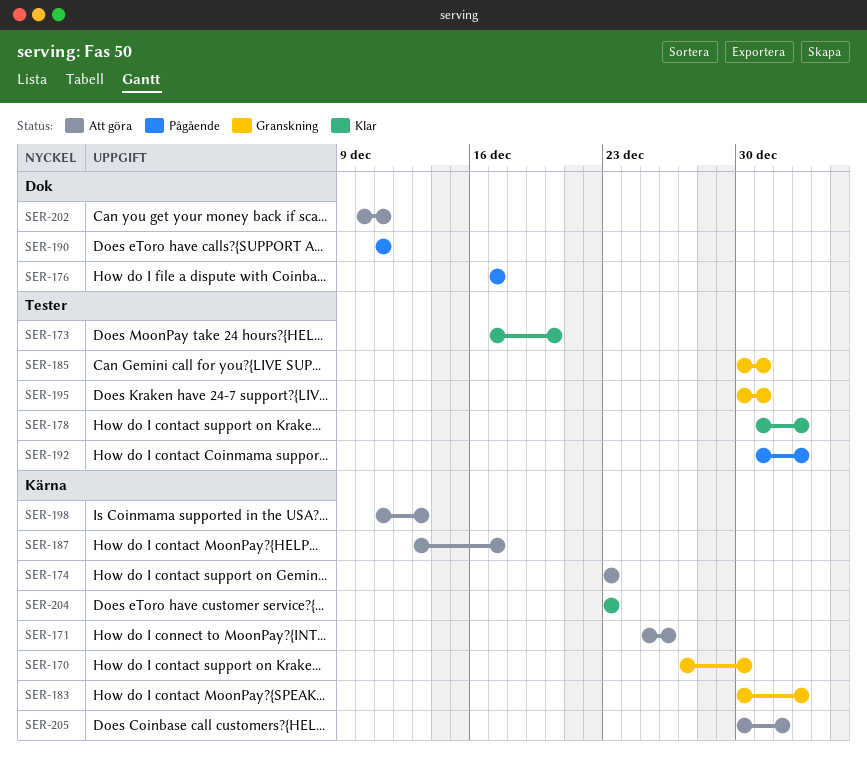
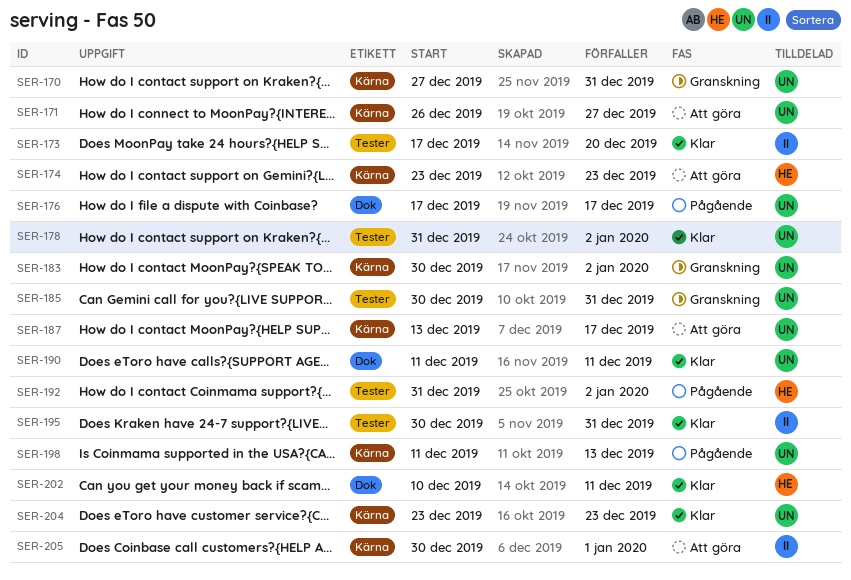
SER-170, due: Dec 30 -> Dec 31
SER-171, start: Dec 25 -> Dec 26
SER-171, due: Dec 26 -> Dec 27
SER-190, status: Pågående -> Klar
SER-195, status: Granskning -> Klar
SER-198, status: Att göra -> Pågående
SER-202, status: Att göra -> Klar

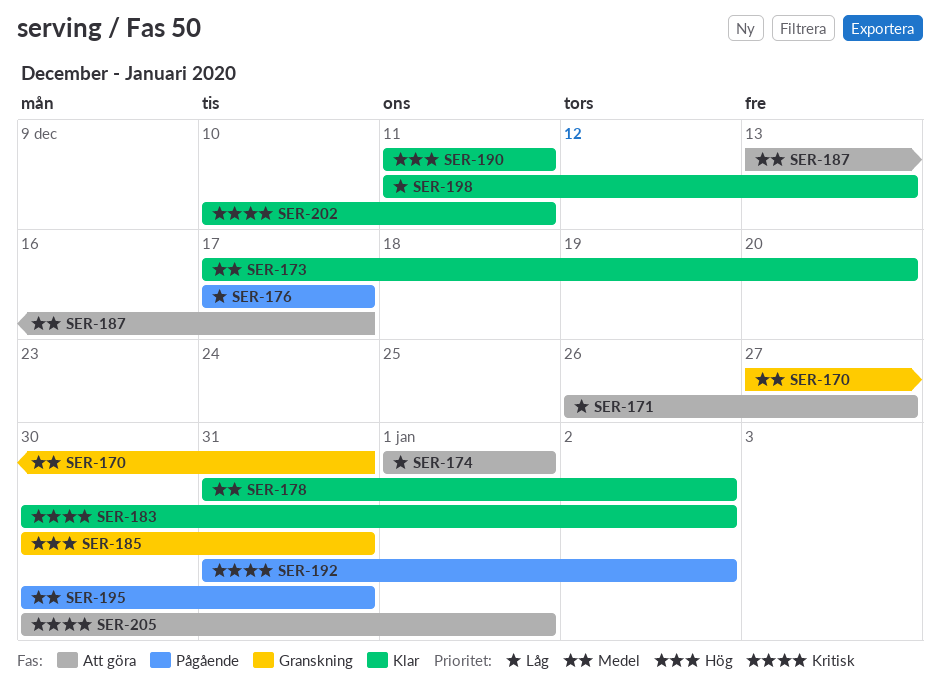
SER-174, start: Dec 23 -> Jan 1
SER-174, due: Dec 23 -> Jan 1
SER-183, status: Granskning -> Klar
SER-195, status: Klar -> Pågående
SER-198, status: Pågående -> Klar
SER-204: present -> none

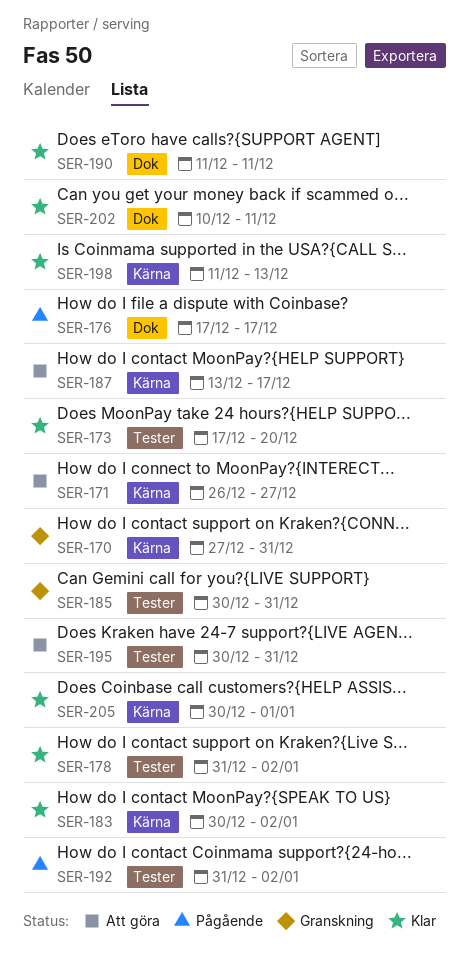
SER-174: present -> none
SER-195, status: Pågående -> Att göra
SER-205, status: Att göra -> Klar

